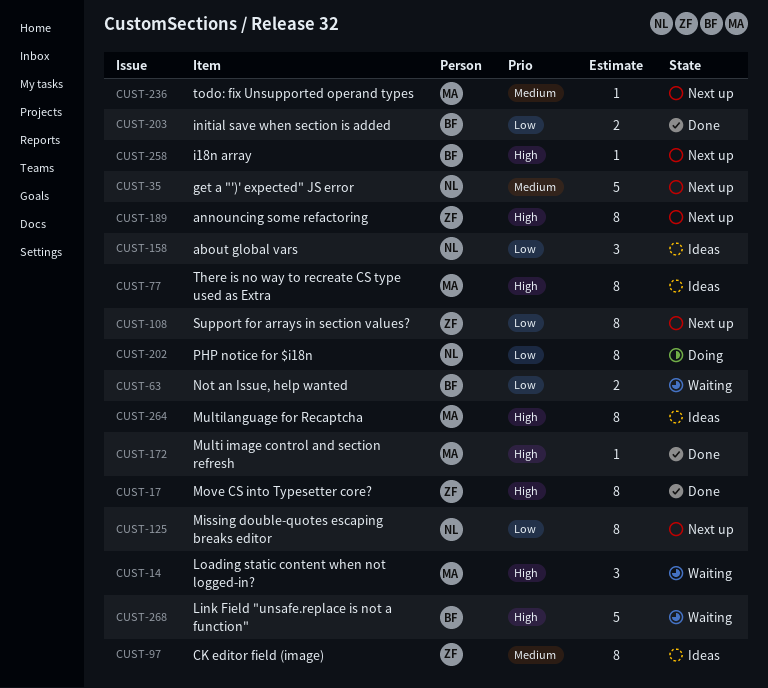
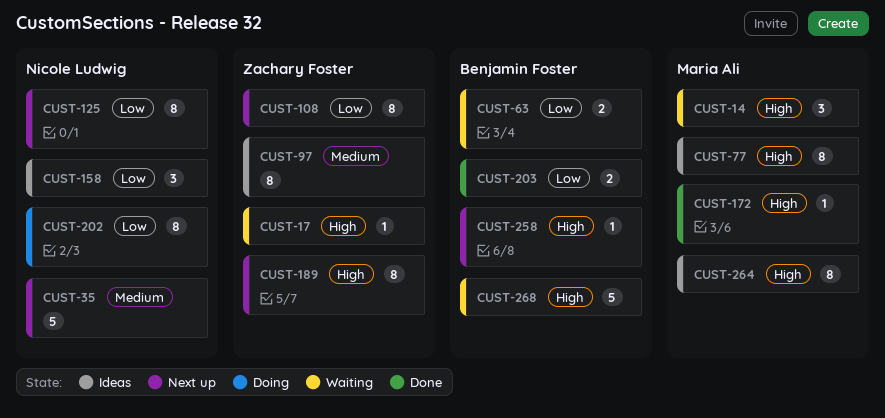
CUST-17, status: Done -> Waiting
CUST-17, estimate: 8 -> 1
CUST-236: present -> none

